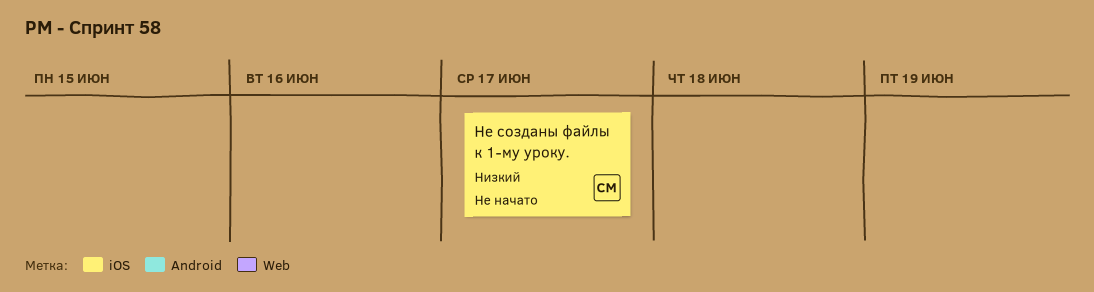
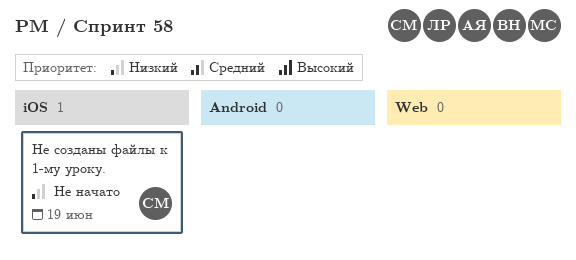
Не созданы файлы к 1-му уроку., due: Jun 17 -> Jun 19

